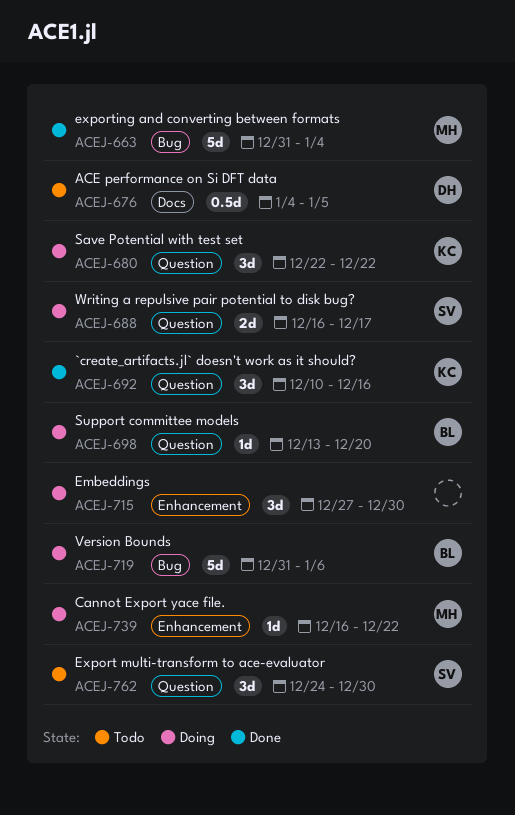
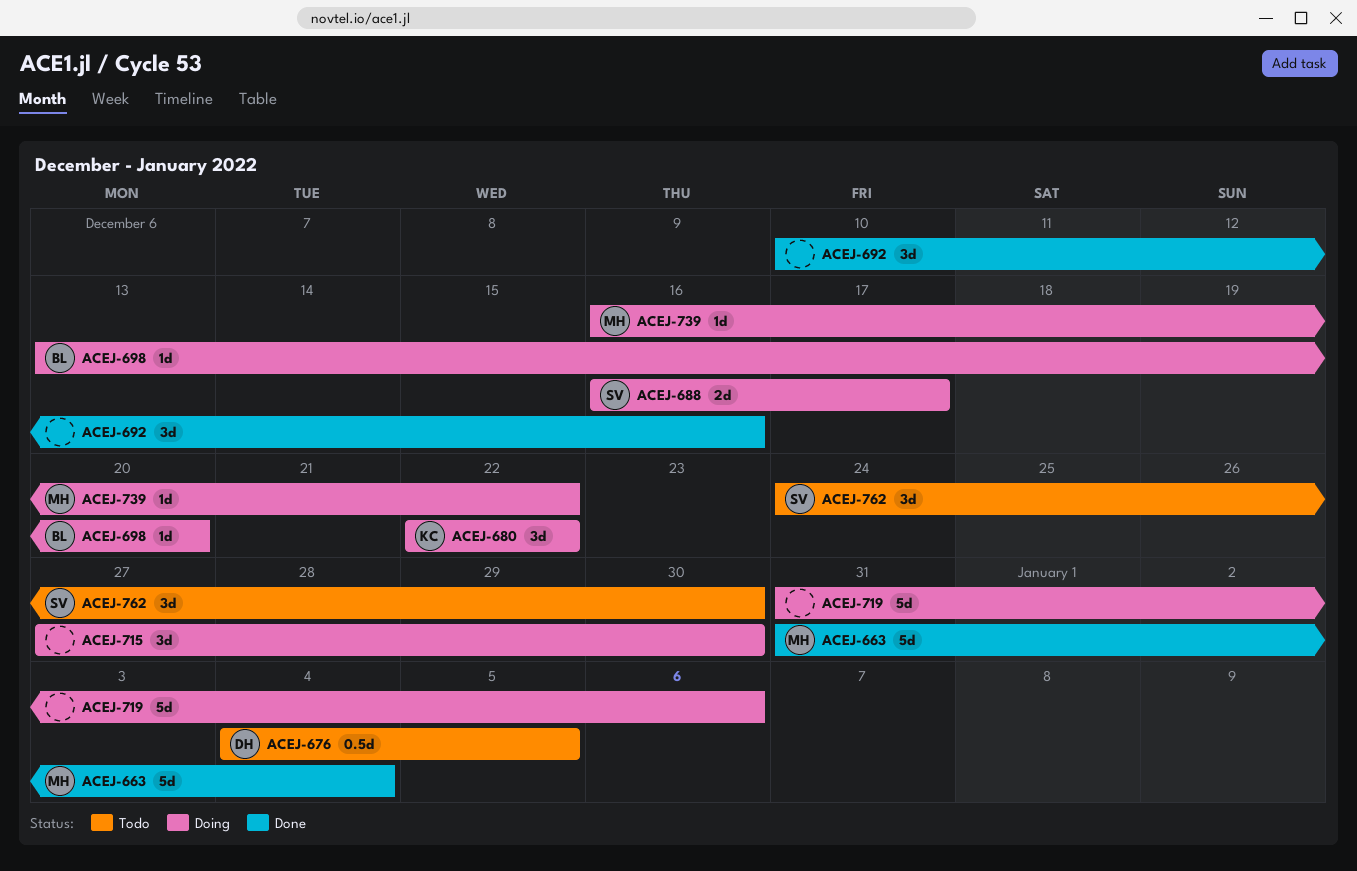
ACEJ-692, owner: KC -> none
ACEJ-719, owner: BL -> none

